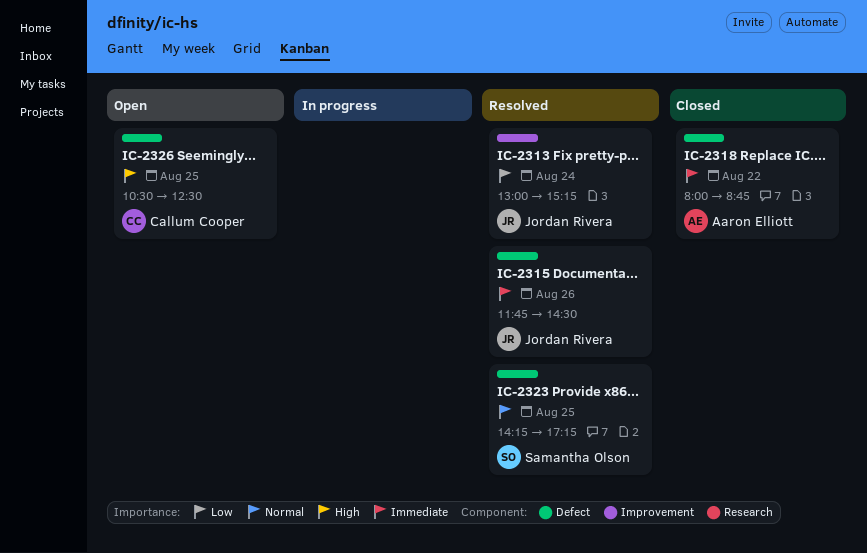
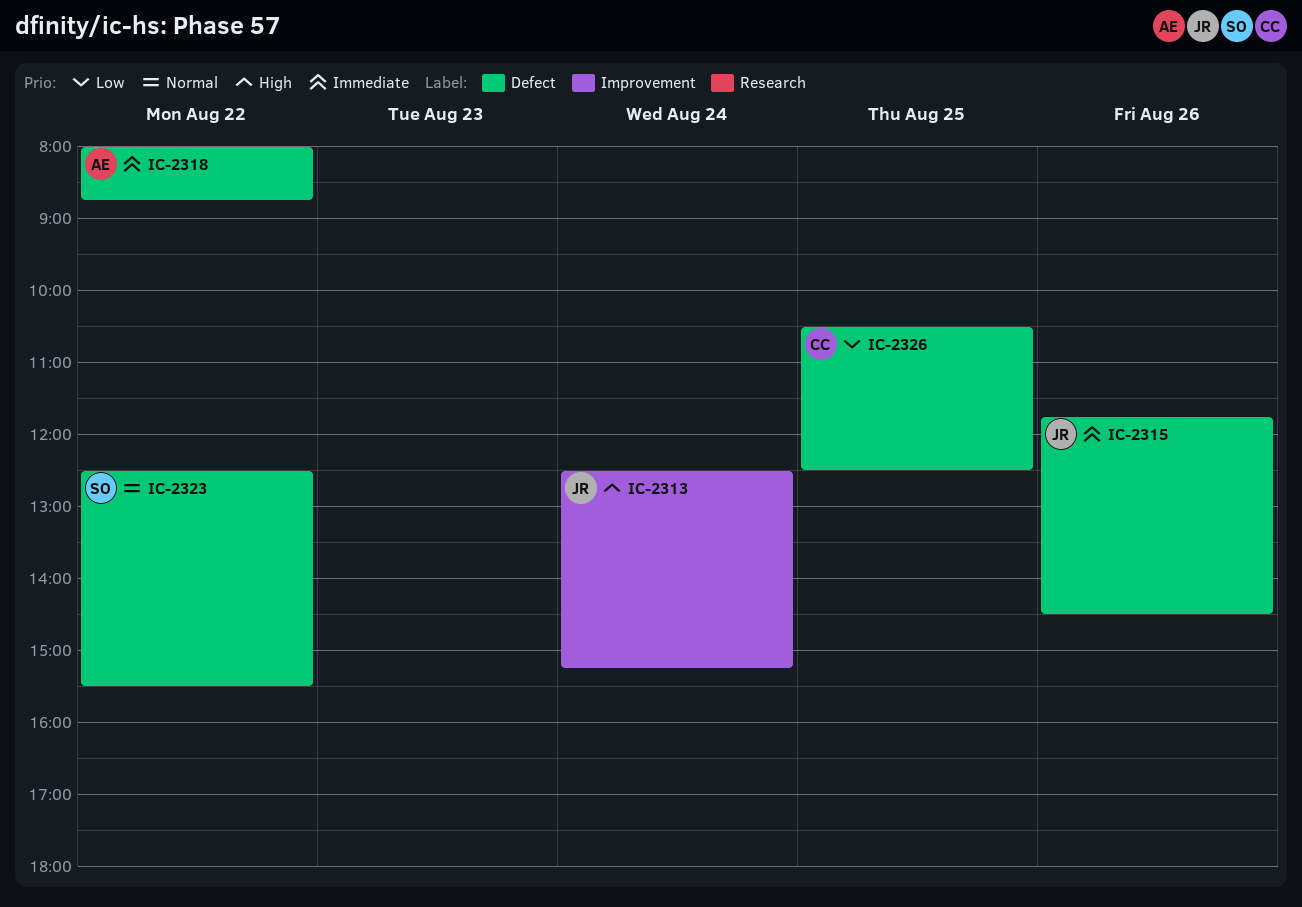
IC-2313, priority: Low -> High
IC-2313, begins: 13:00 -> 12:30
IC-2323, day: Aug 25 -> Aug 22
IC-2323, begins: 14:15 -> 12:30
IC-2323, ends: 17:15 -> 15:30
IC-2326, priority: High -> Low

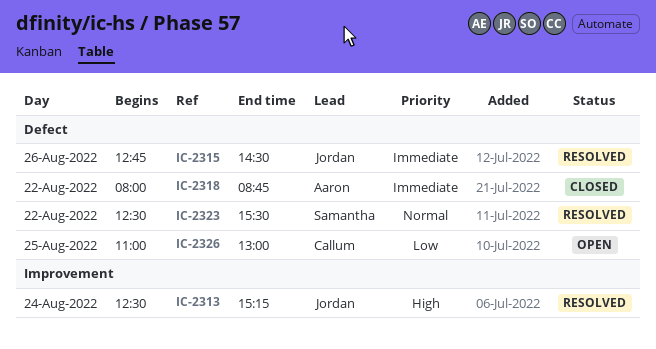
IC-2315, begins: 11:45 -> 12:45
IC-2326, begins: 10:30 -> 11:00
IC-2326, ends: 12:30 -> 13:00

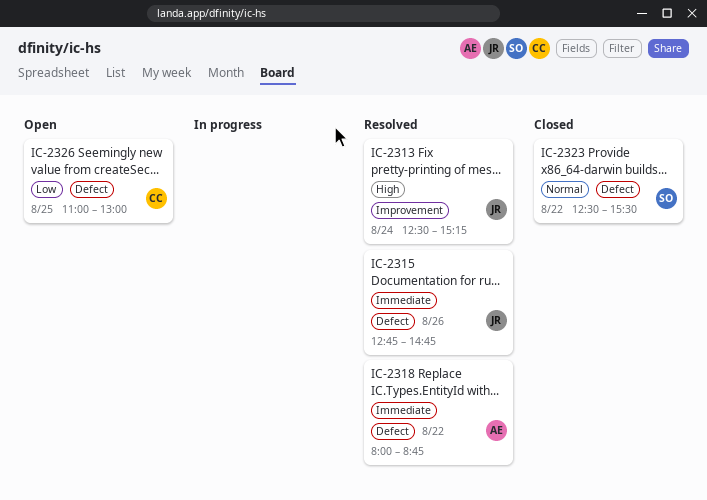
IC-2315, ends: 14:30 -> 14:45
IC-2318, status: Closed -> Resolved
IC-2323, status: Resolved -> Closed

